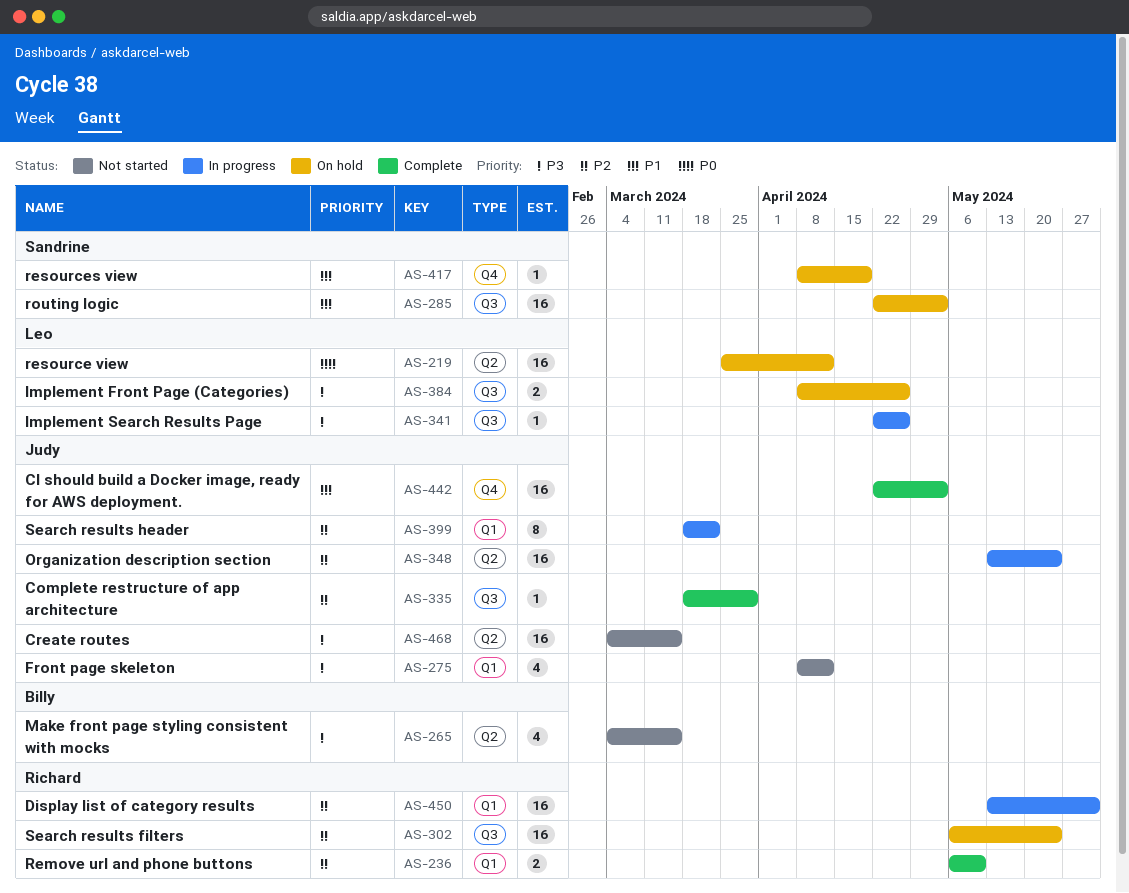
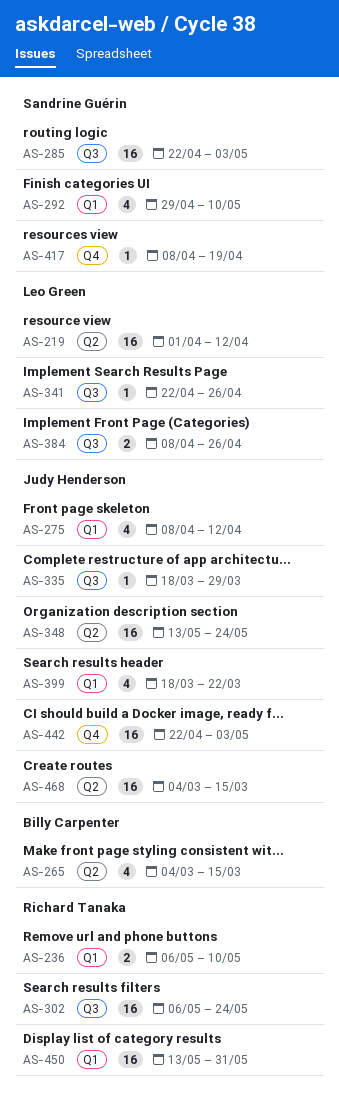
AS-219, start: Mar 25 -> Apr 1
AS-292: none -> present
AS-399, estimate: 8 -> 4

